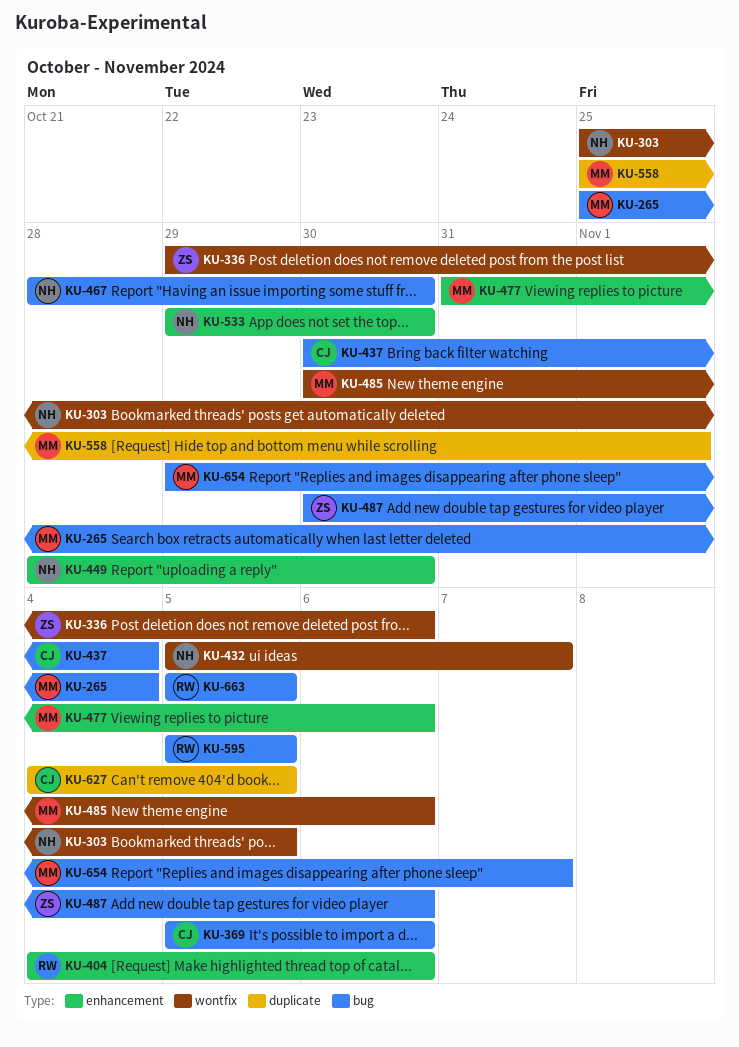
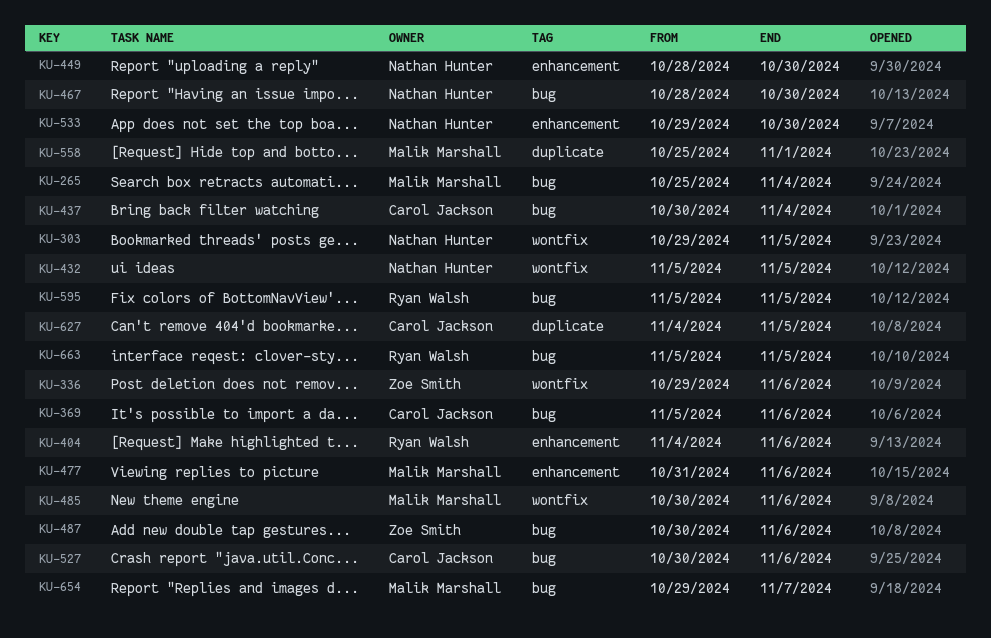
KU-303, start: Oct 25 -> Oct 29
KU-432, due: Nov 7 -> Nov 5
KU-527: none -> present

